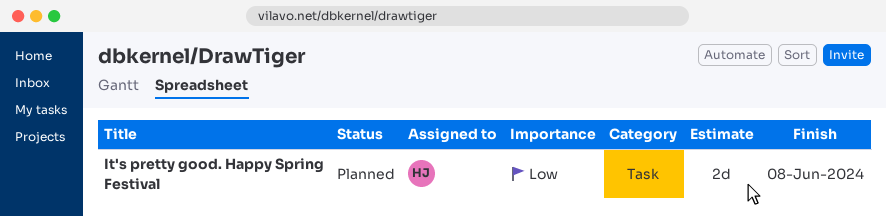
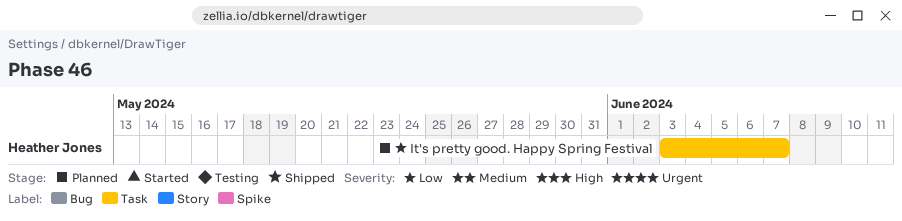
It's pretty good. Happy Spring Festival, due: Jun 8 -> Jun 7

